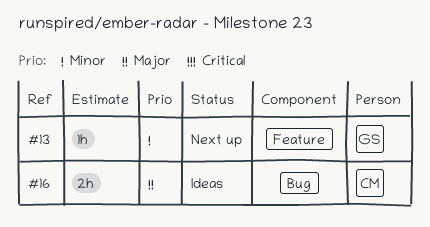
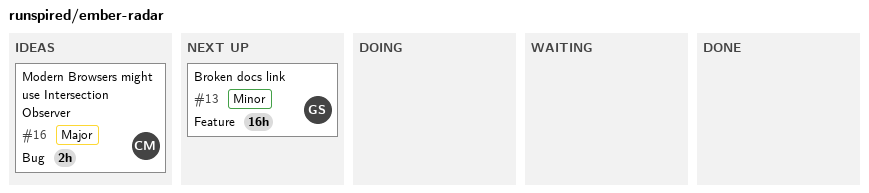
#13, estimate: 1h -> 16h

